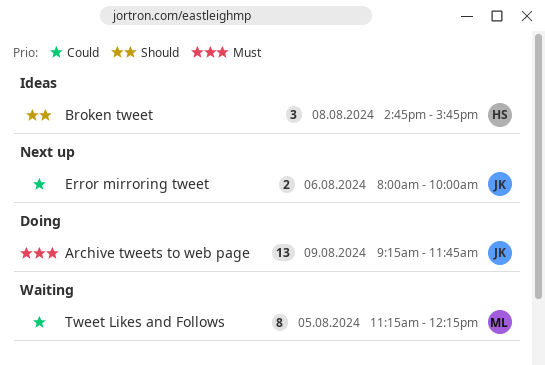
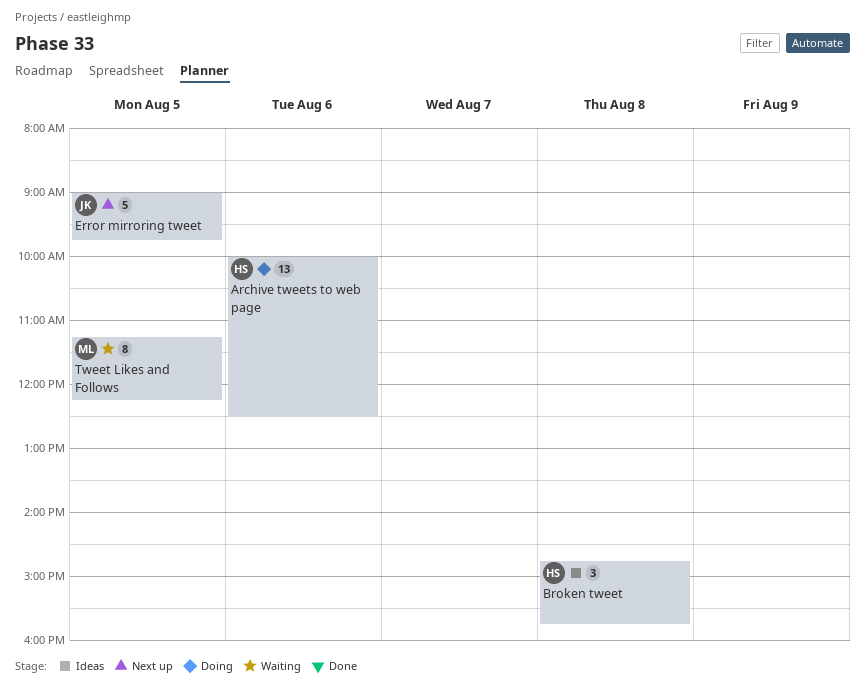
Archive tweets to web page, owner: JK -> HS
Archive tweets to web page, day: Aug 9 -> Aug 6
Archive tweets to web page, begins: 09:15 -> 10:00
Archive tweets to web page, ends: 11:45 -> 12:30
Error mirroring tweet, estimate: 2 -> 5
Error mirroring tweet, day: Aug 6 -> Aug 5
Error mirroring tweet, begins: 08:00 -> 09:00
Error mirroring tweet, ends: 10:00 -> 09:45

